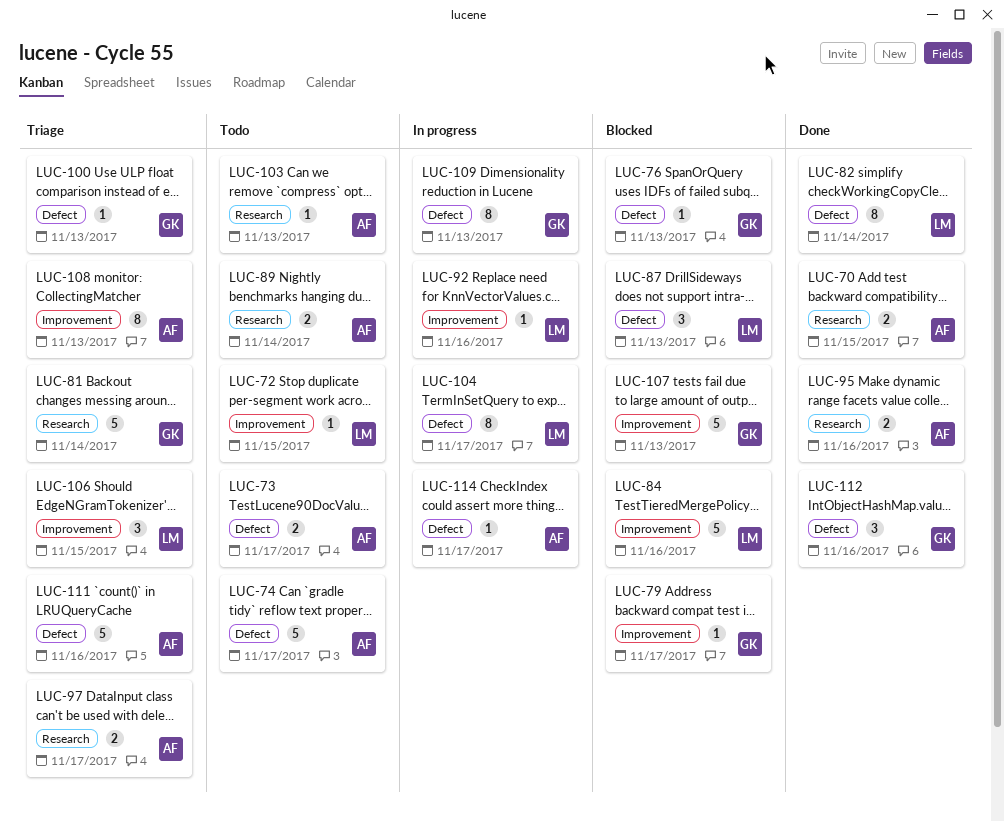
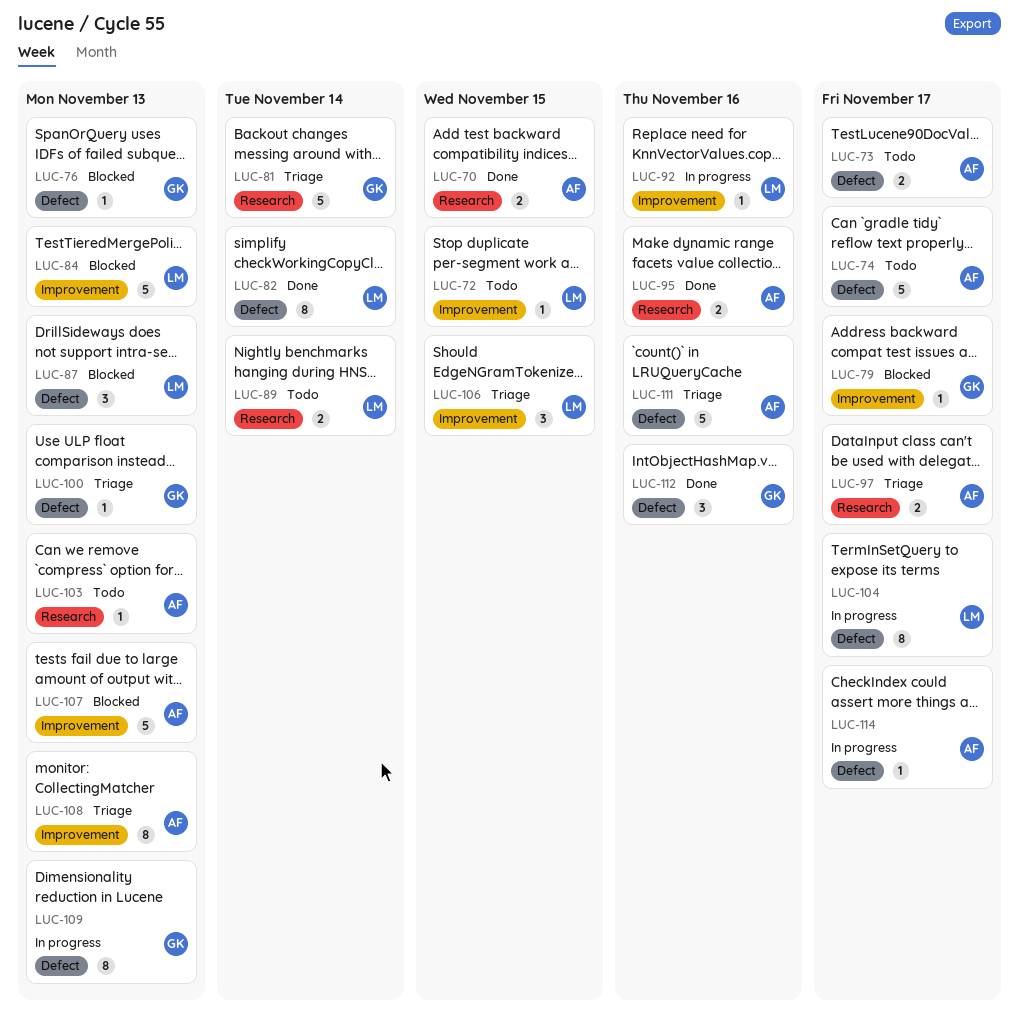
LUC-84, due: Nov 16 -> Nov 13
LUC-89, owner: AF -> LM
LUC-107, owner: GK -> AF

